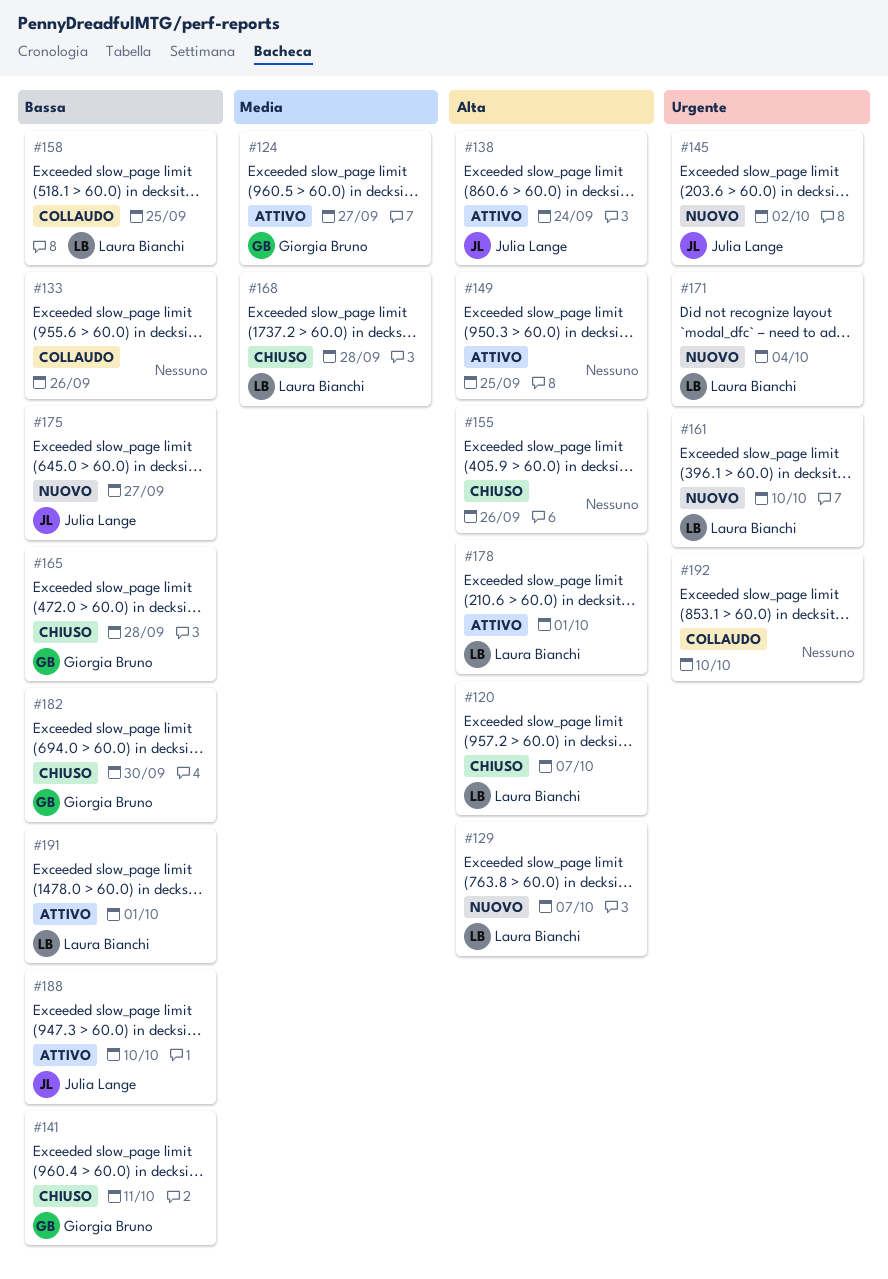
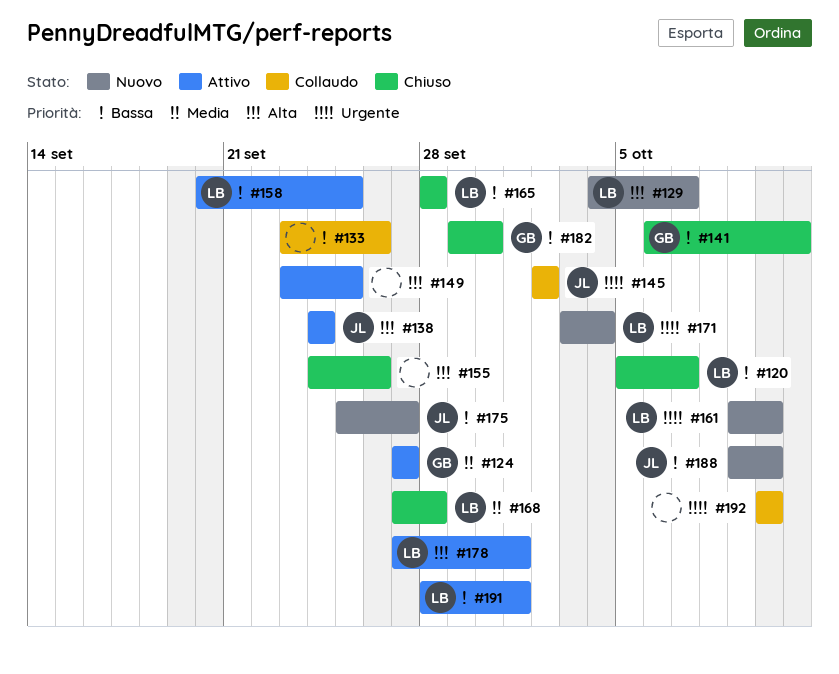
#120, priority: Alta -> Bassa
#145, status: Nuovo -> Collaudo
#158, status: Collaudo -> Attivo
#165, owner: Giorgia Bruno -> Laura Bianchi
#188, status: Attivo -> Nuovo

